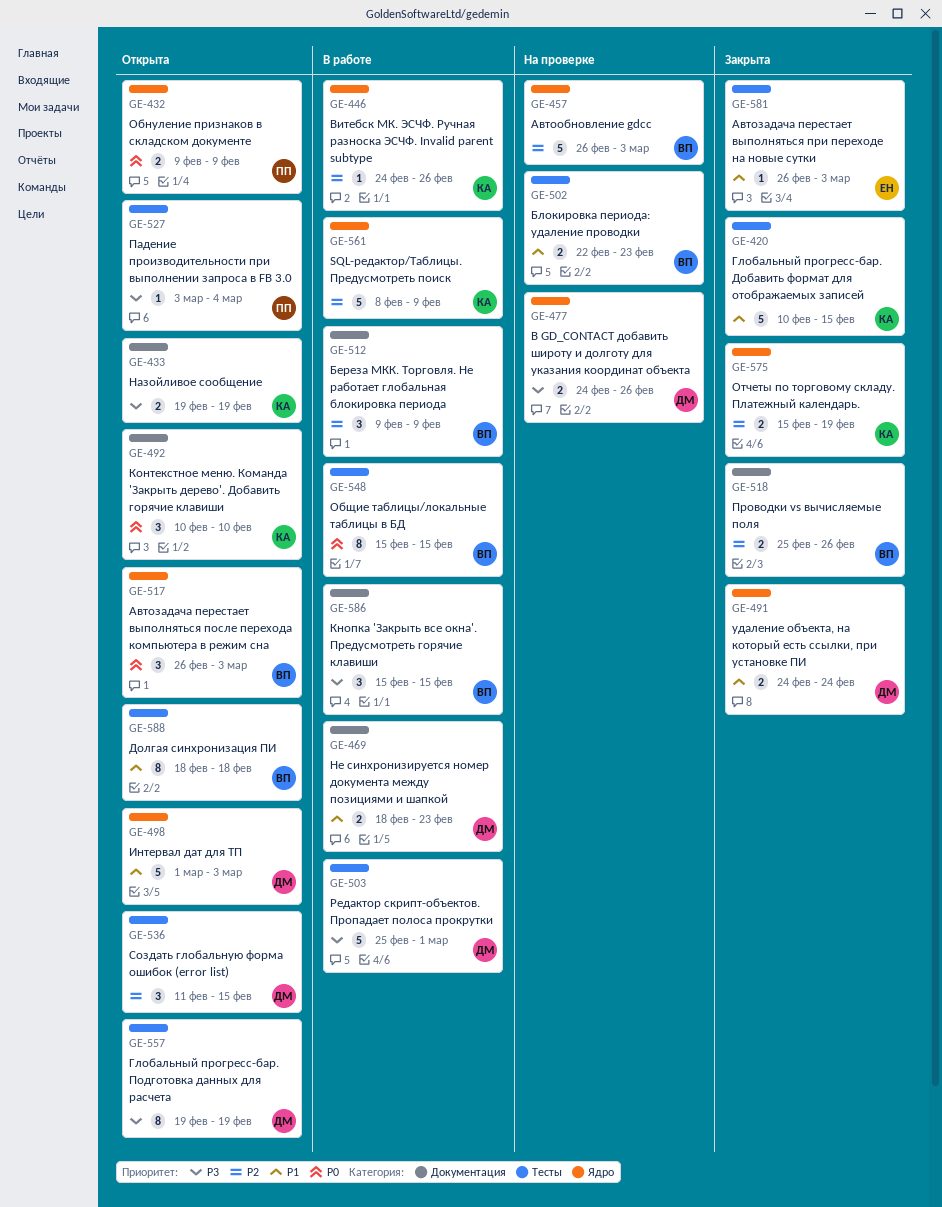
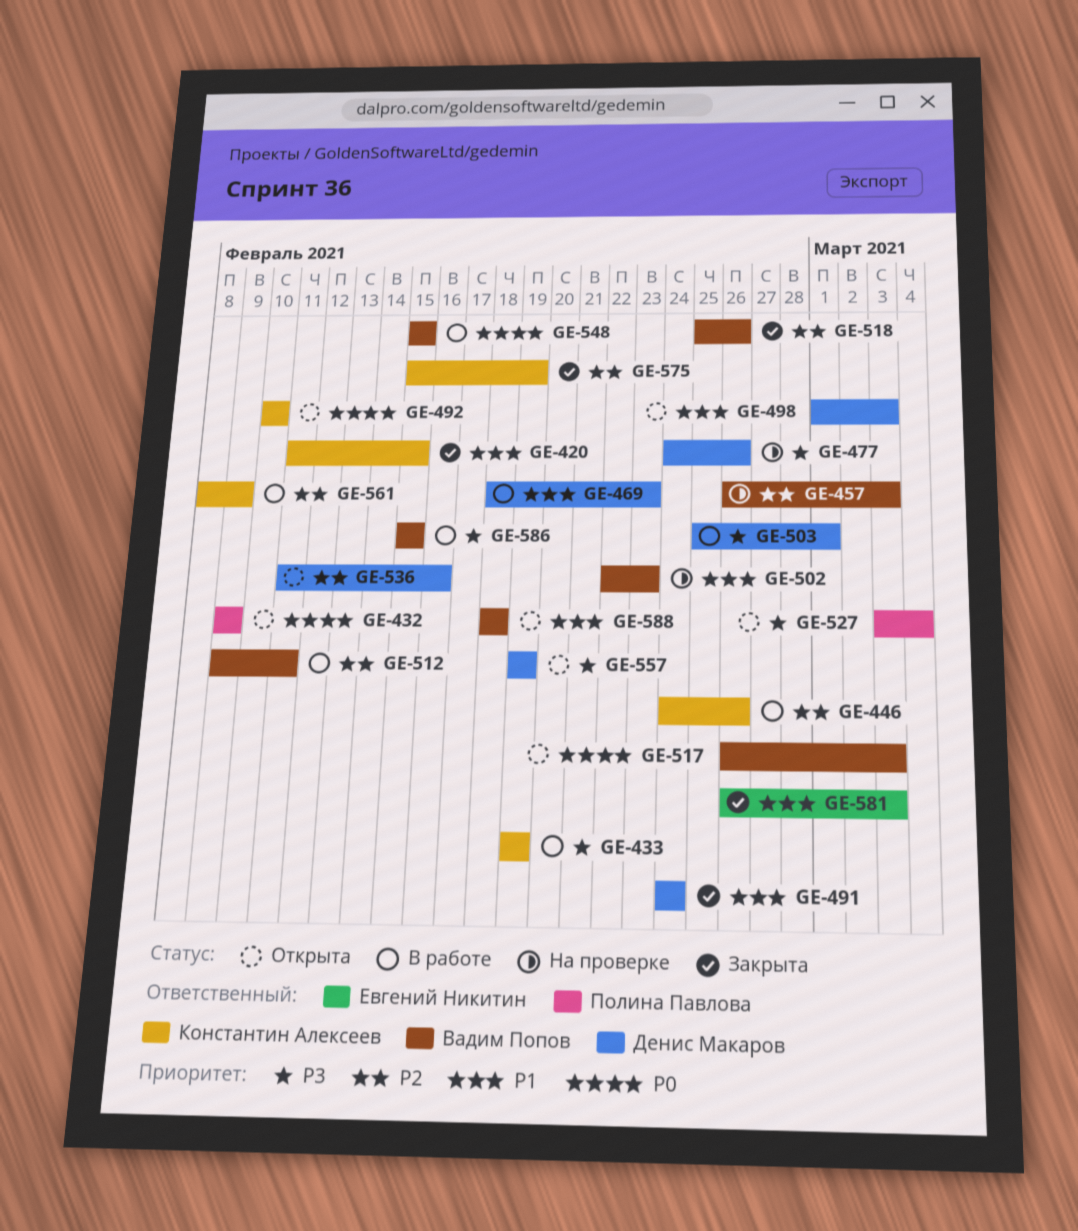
GE-420, start: Feb 10 -> Feb 11
GE-433, status: Открыта -> В работе
GE-512, due: Feb 9 -> Feb 11
GE-536, due: Feb 15 -> Feb 16

